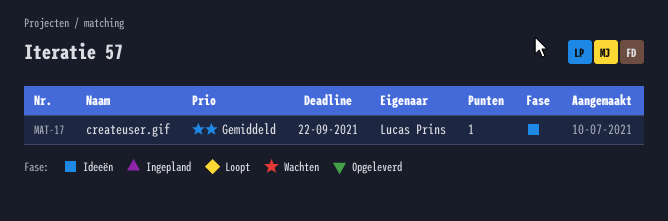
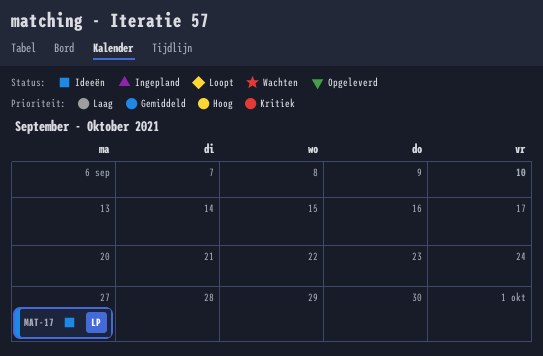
MAT-17, due: Sep 22 -> Sep 27

